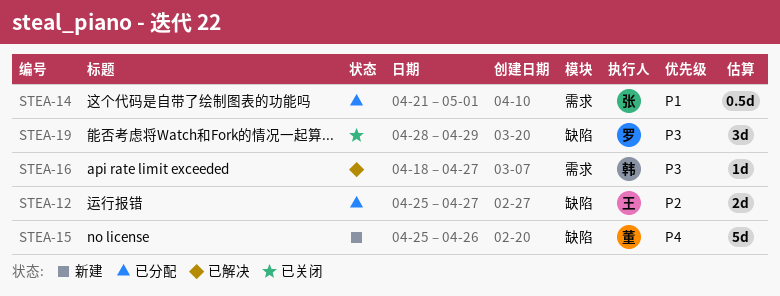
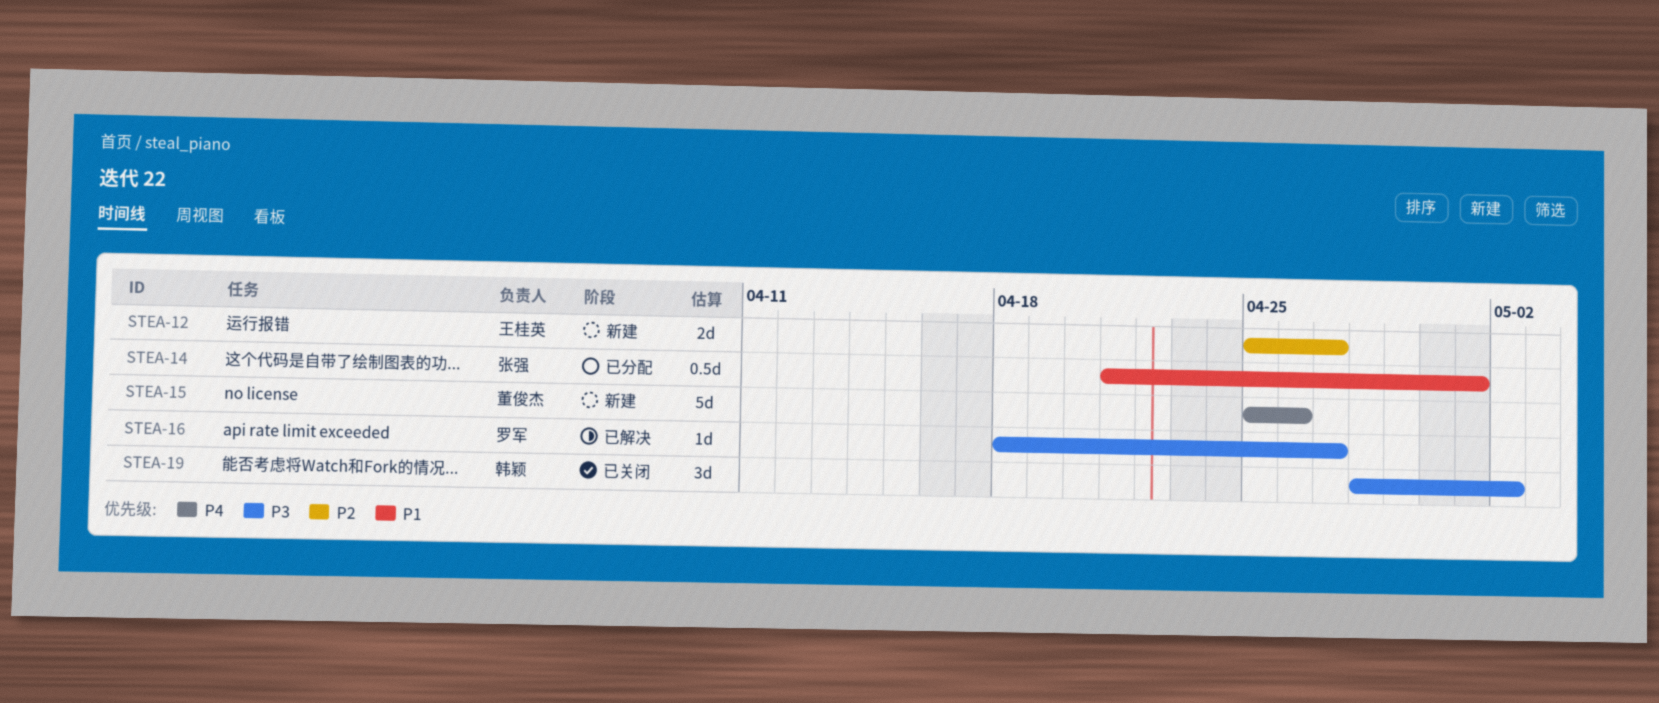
STEA-12, status: 已分配 -> 新建
STEA-16, owner: 韩颖 -> 罗军
STEA-19, owner: 罗军 -> 韩颖
STEA-19, due: Apr 29 -> May 2

